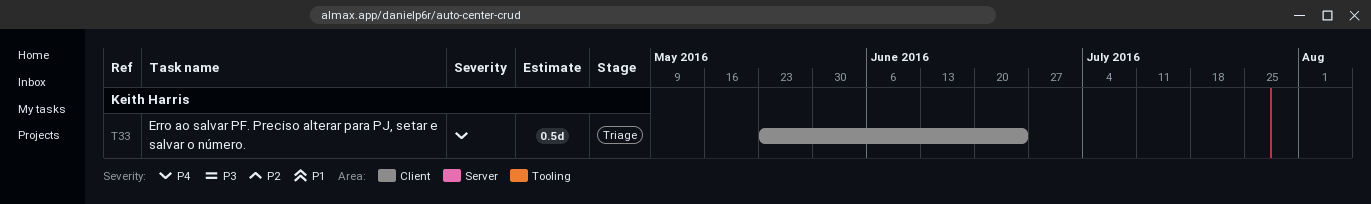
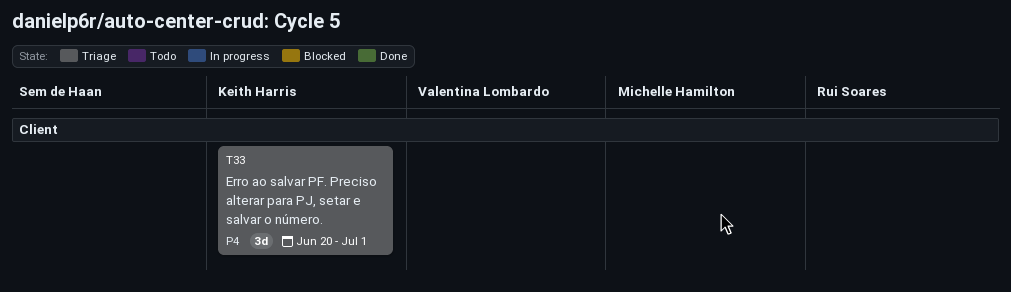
T33, estimate: 0.5d -> 3d
T33, start: May 23 -> Jun 20
T33, due: Jun 24 -> Jul 1

